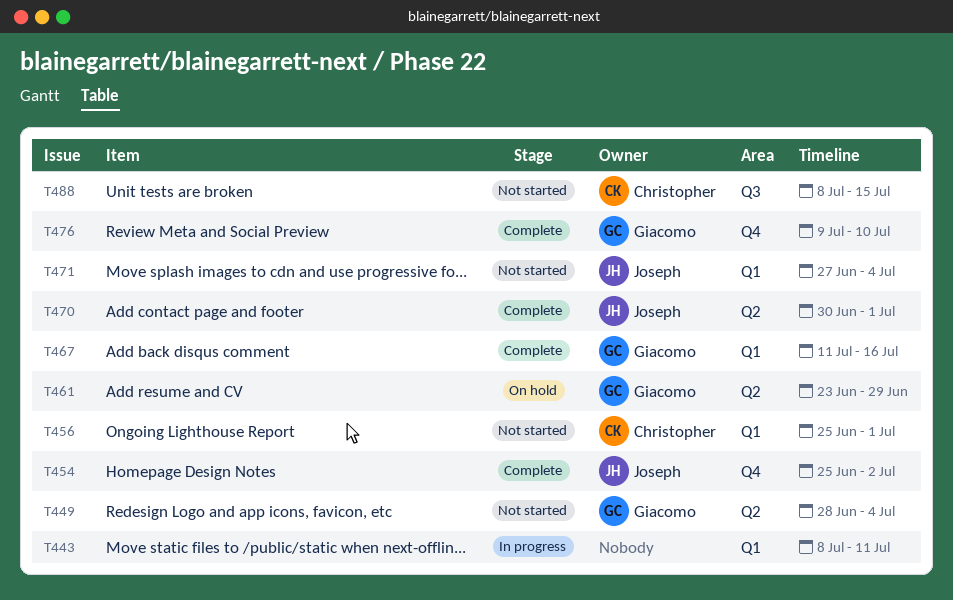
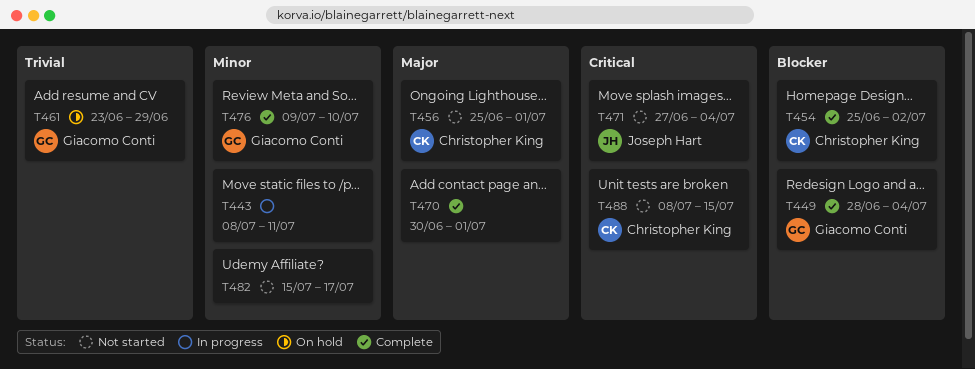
T449, status: Not started -> Complete
T454, owner: Joseph Hart -> Christopher King
T467: present -> none
T470, owner: Joseph Hart -> none
T482: none -> present

